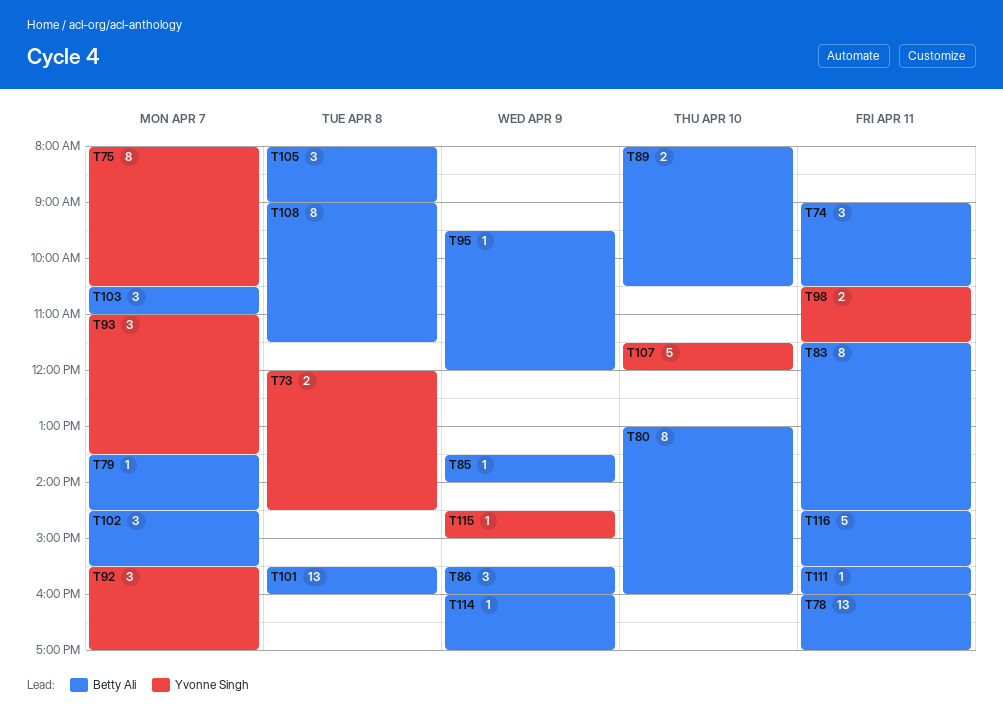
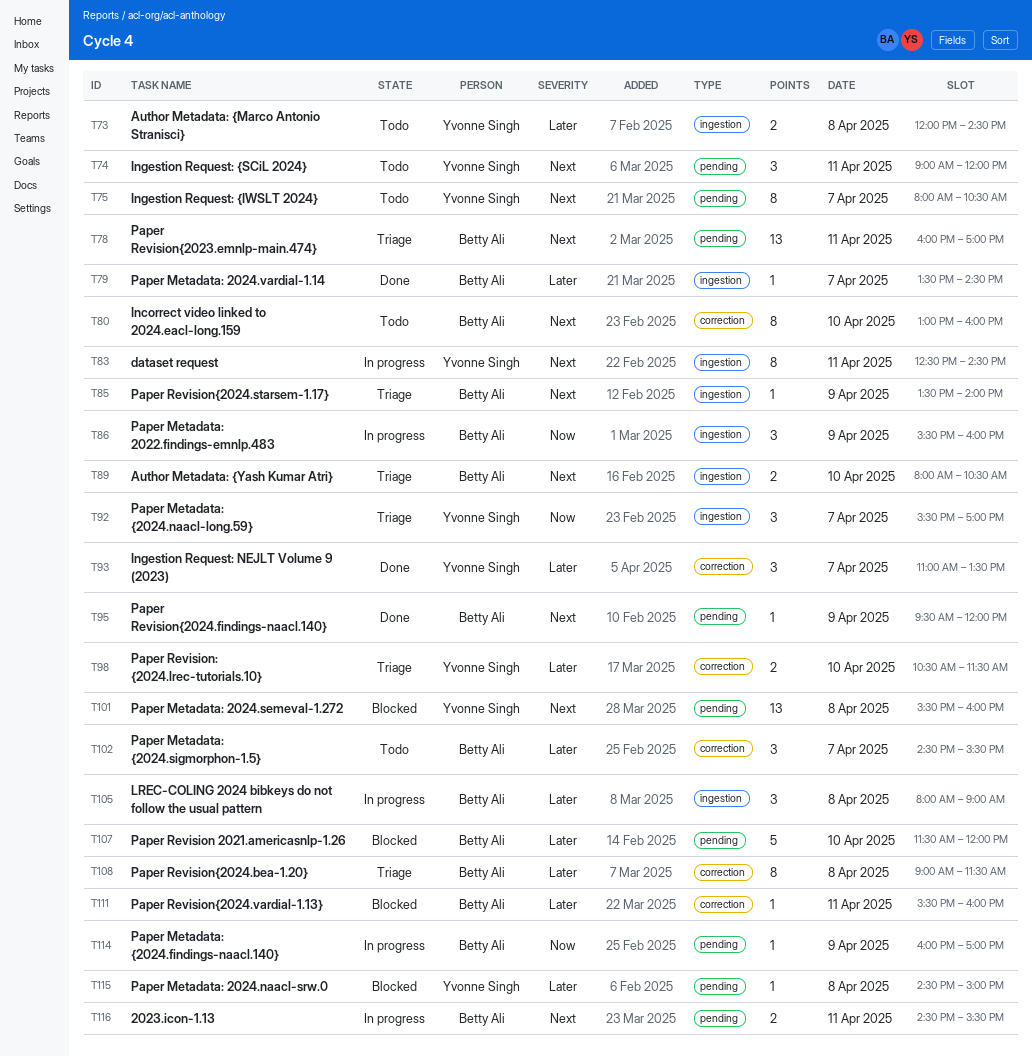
T74, owner: Betty Ali -> Yvonne Singh
T74, ends: 10:30 -> 12:00
T83, owner: Betty Ali -> Yvonne Singh
T83, begins: 11:30 -> 12:30
T98, day: Apr 11 -> Apr 10
T101, owner: Betty Ali -> Yvonne Singh
T103: present -> none
T107, owner: Yvonne Singh -> Betty Ali
T115, day: Apr 9 -> Apr 8
T116, estimate: 5 -> 2

